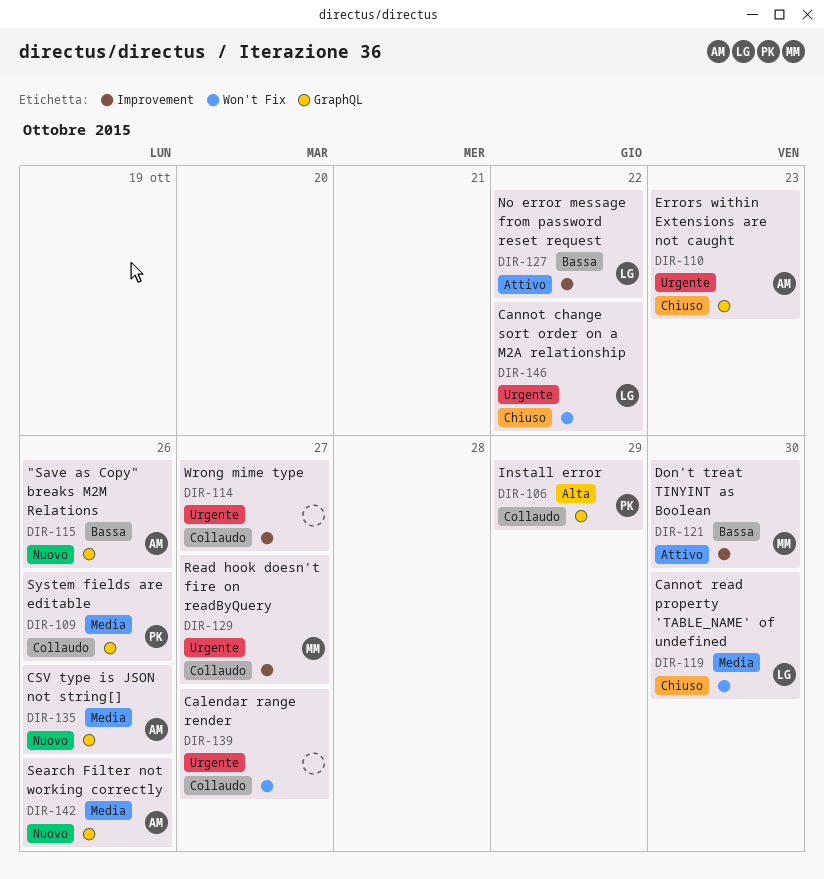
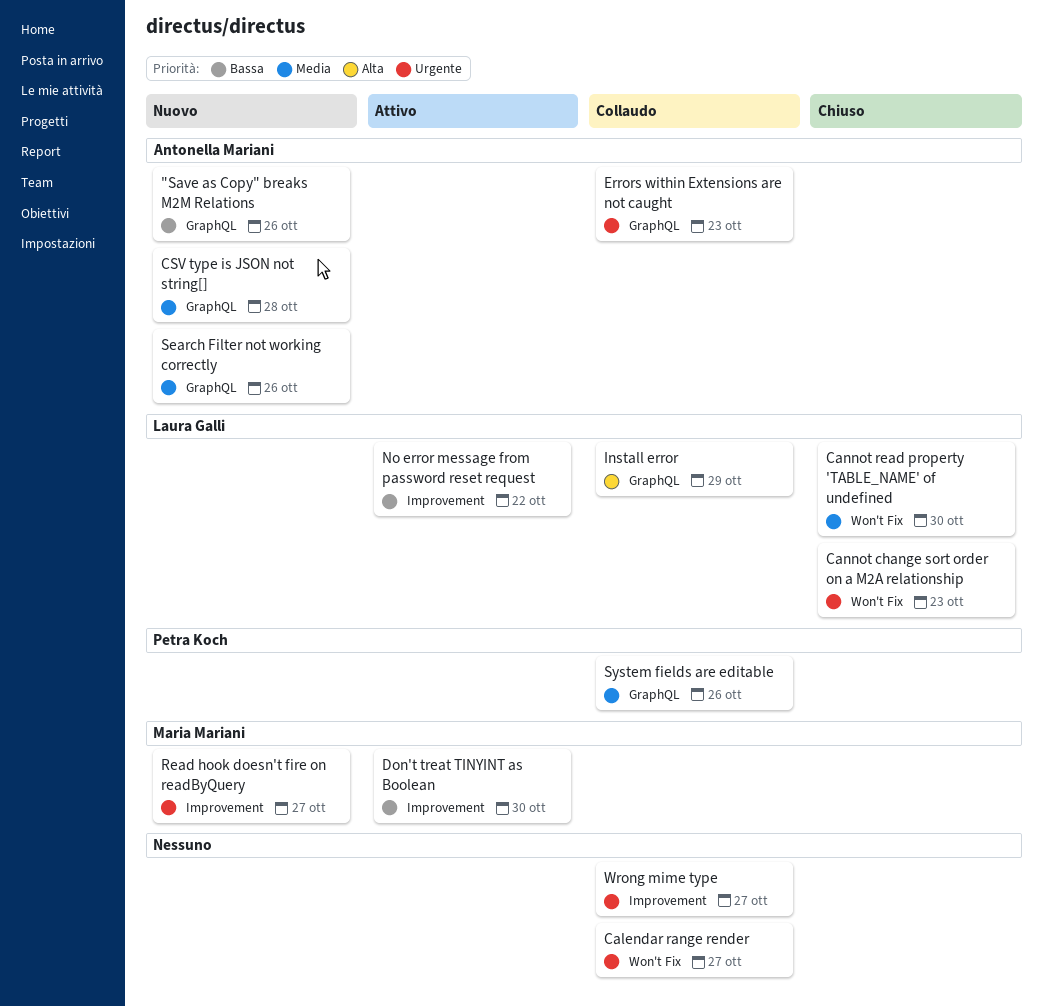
Cannot change sort order on a M2A relationship, due: Oct 22 -> Oct 23
CSV type is JSON not string[], due: Oct 26 -> Oct 28
Errors within Extensions are not caught, status: Chiuso -> Collaudo
Install error, owner: Petra Koch -> Laura Galli
Read hook doesn't fire on readByQuery, status: Collaudo -> Nuovo

